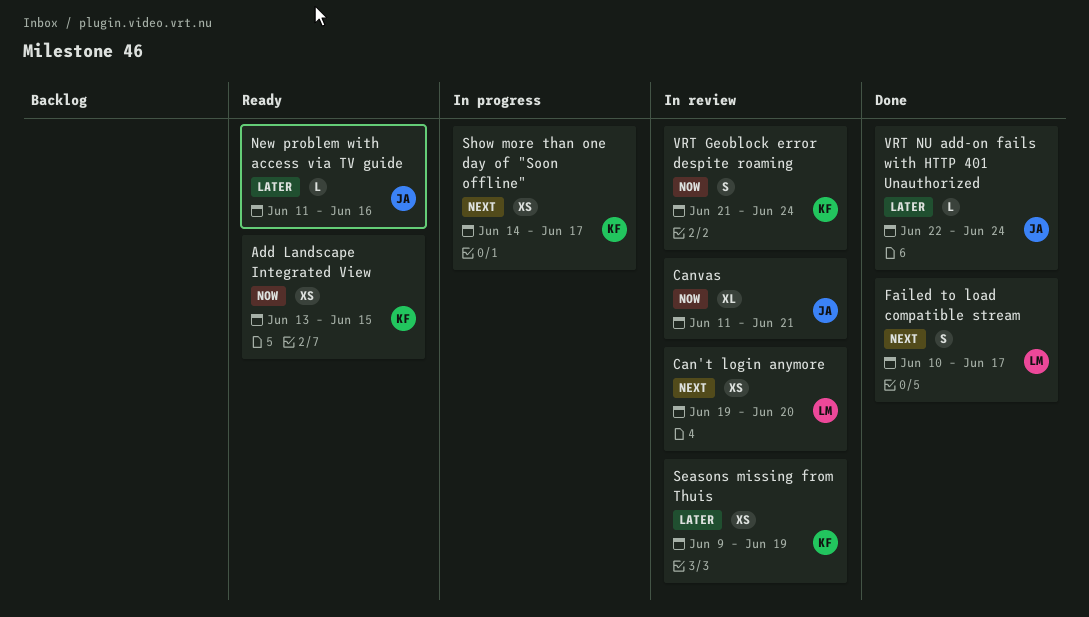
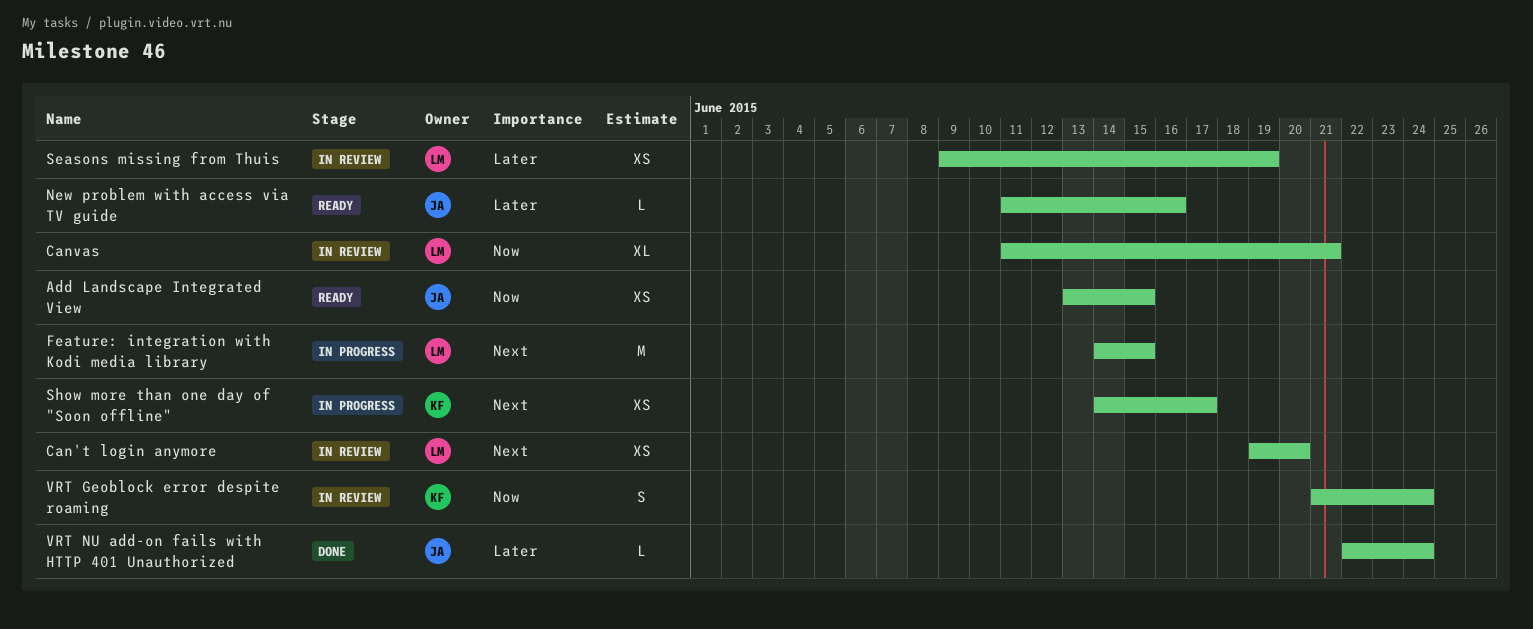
Add Landscape Integrated View, owner: KF -> JA
Canvas, owner: JA -> LM
Failed to load compatible stream: present -> none
Feature: integration with Kodi media library: none -> present
Seasons missing from Thuis, owner: KF -> LM

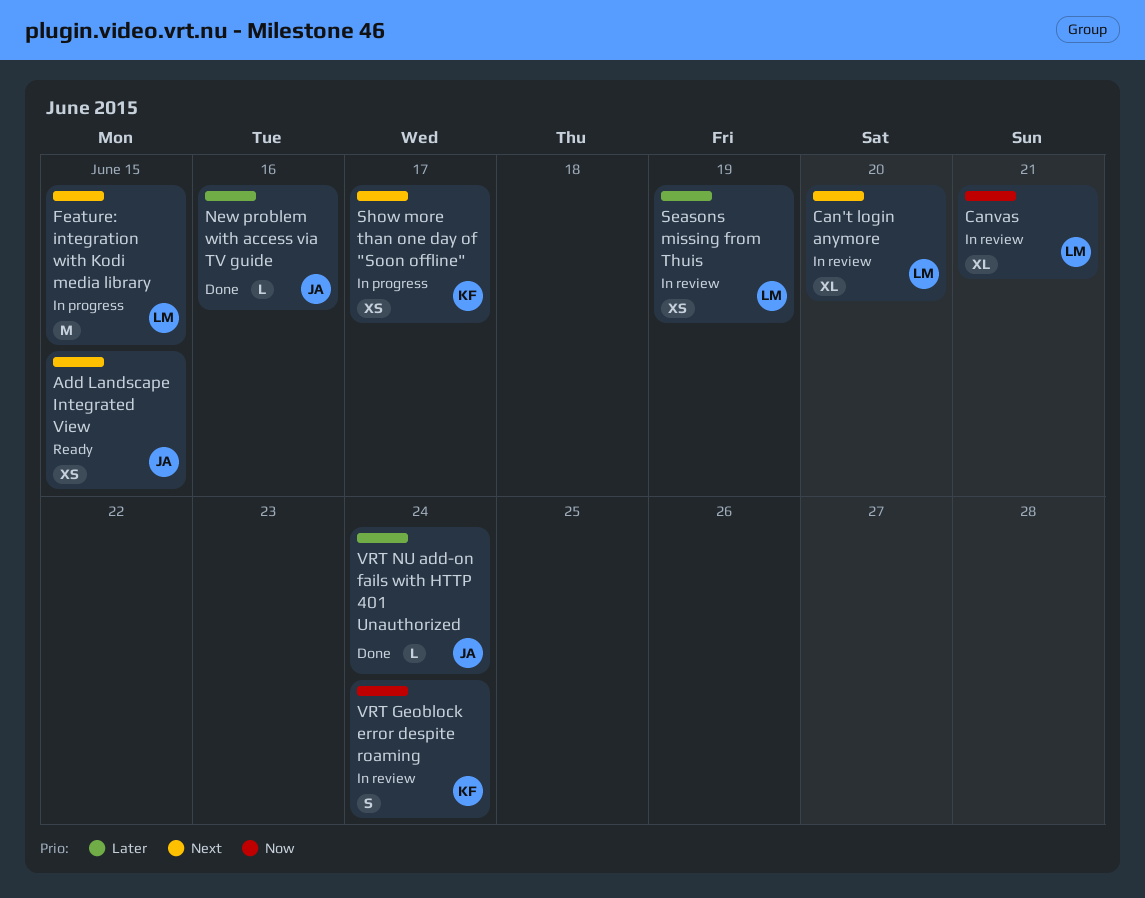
Add Landscape Integrated View, priority: Now -> Next
Can't login anymore, estimate: XS -> XL
New problem with access via TV guide, status: Ready -> Done

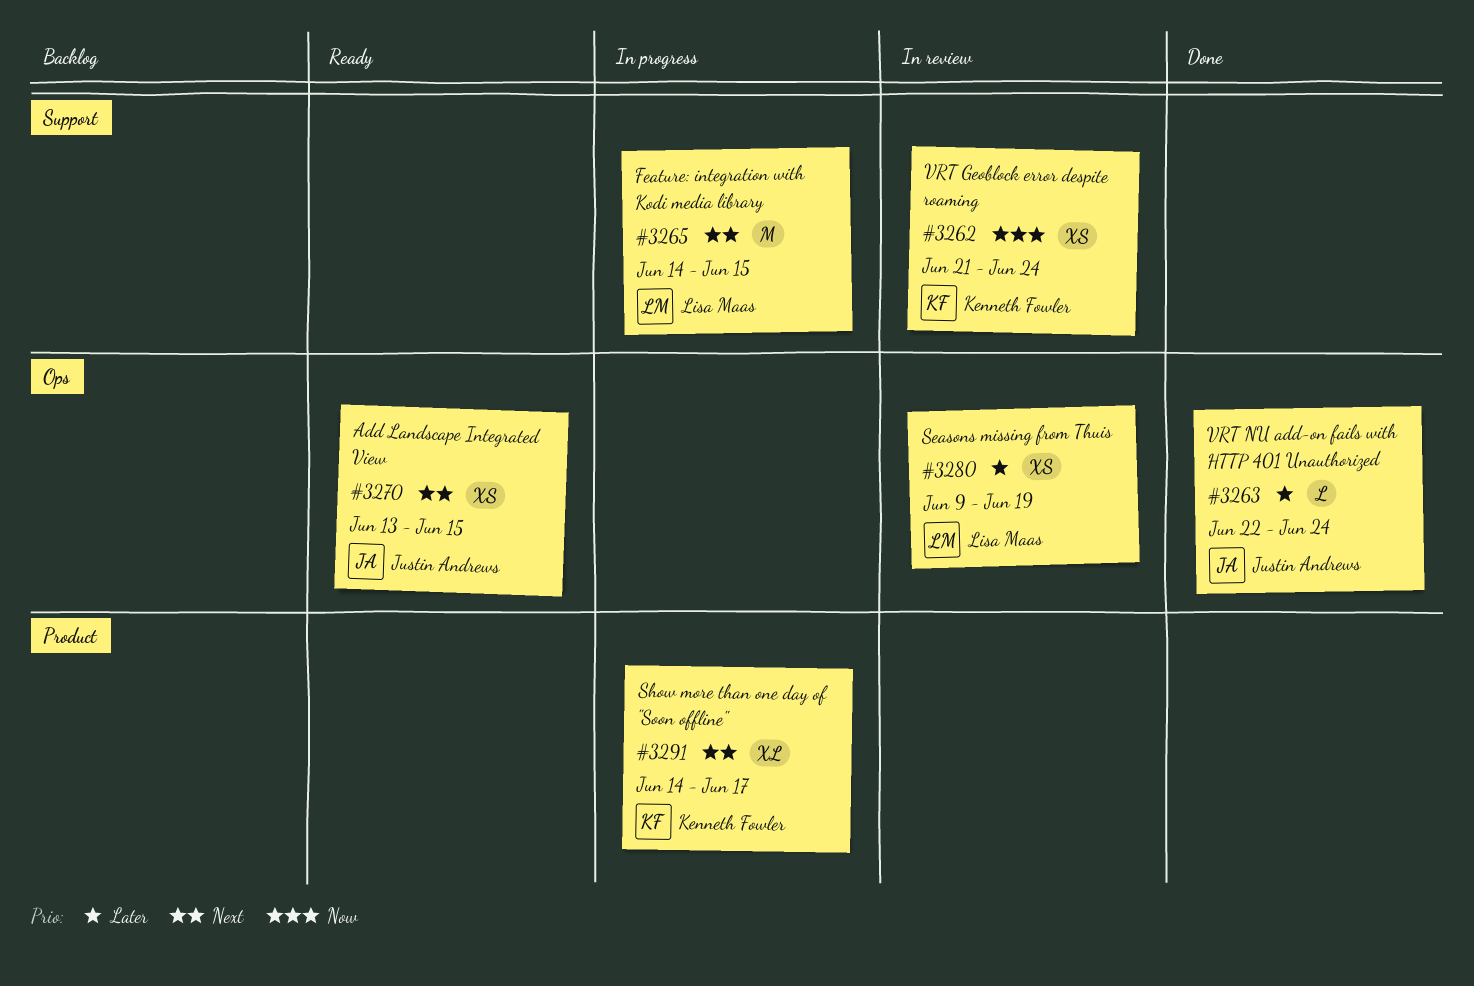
Can't login anymore: present -> none
Canvas: present -> none
New problem with access via TV guide: present -> none
Show more than one day of "Soon offline", estimate: XS -> XL
VRT Geoblock error despite roaming, estimate: S -> XS

